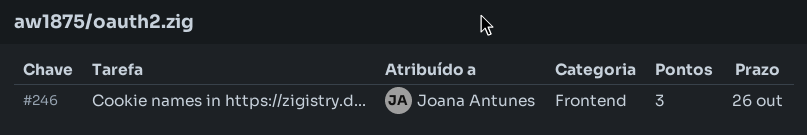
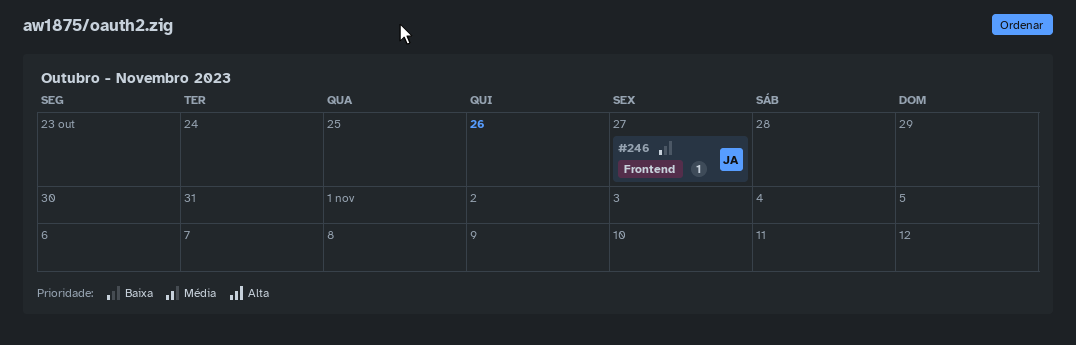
#246, estimate: 3 -> 1
#246, due: Oct 26 -> Oct 27

